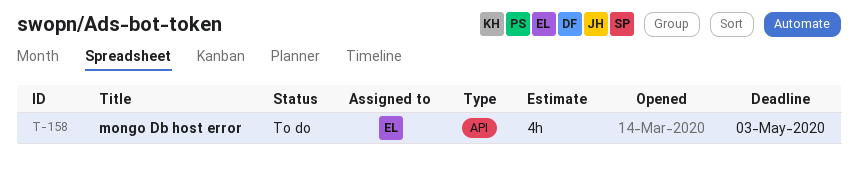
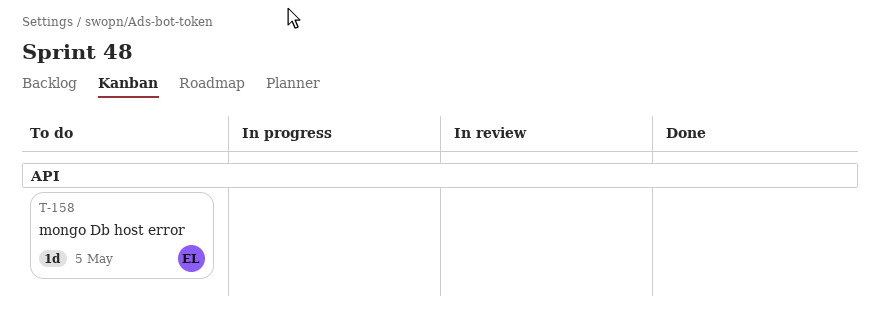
T-158, estimate: 4h -> 1d
T-158, due: May 3 -> May 5

